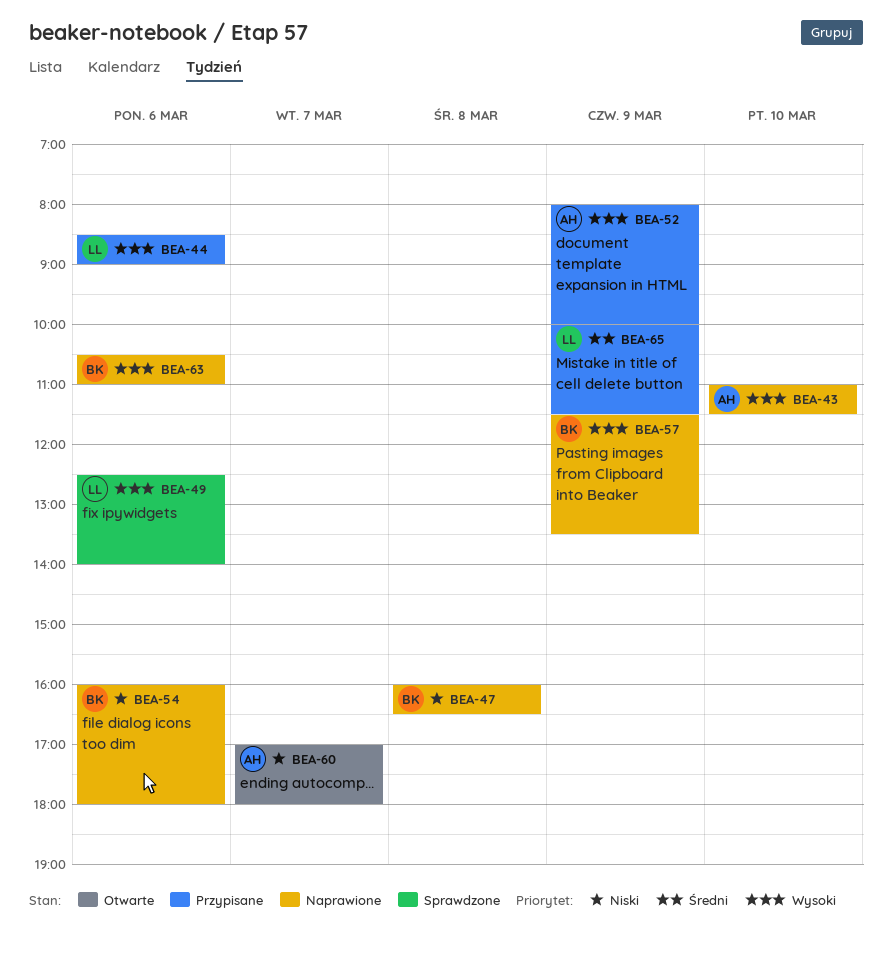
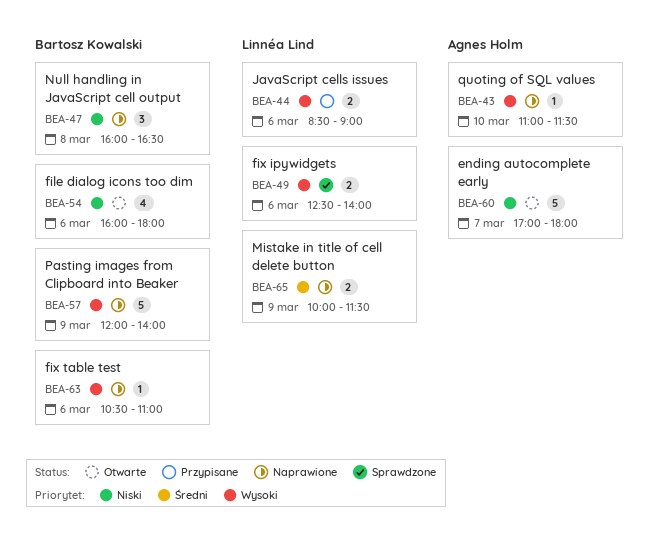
BEA-52: present -> none
BEA-54, status: Naprawione -> Otwarte
BEA-57, begins: 11:30 -> 12:00
BEA-57, ends: 13:30 -> 14:00
BEA-65, status: Przypisane -> Naprawione

